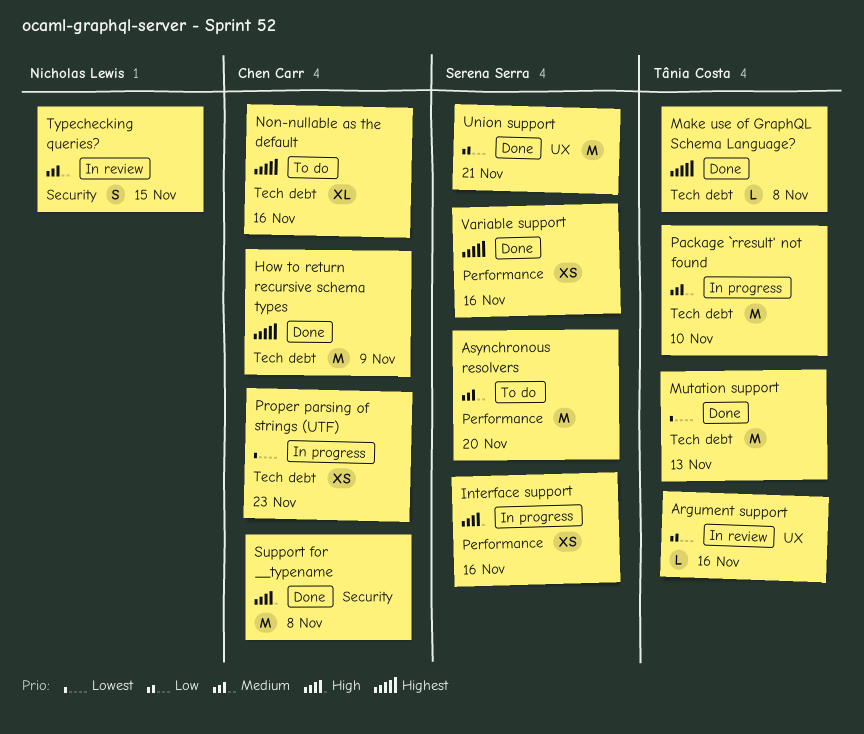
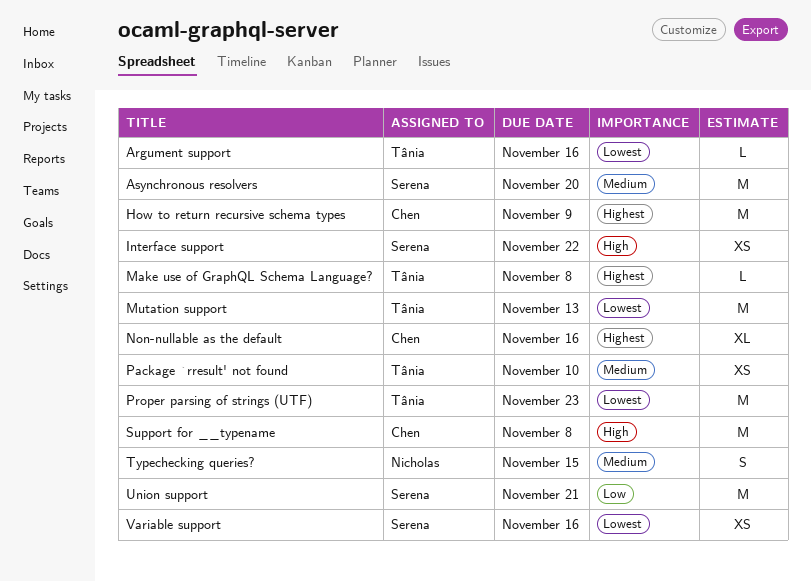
Argument support, priority: Low -> Lowest
Interface support, due: Nov 16 -> Nov 22
Package `rresult' not found, estimate: M -> XS
Proper parsing of strings (UTF), owner: Chen Carr -> Tânia Costa
Proper parsing of strings (UTF), estimate: XS -> M
Variable support, priority: Highest -> Lowest

